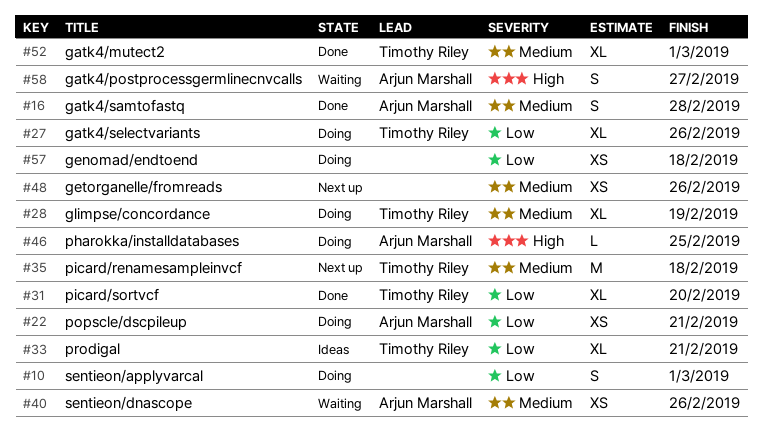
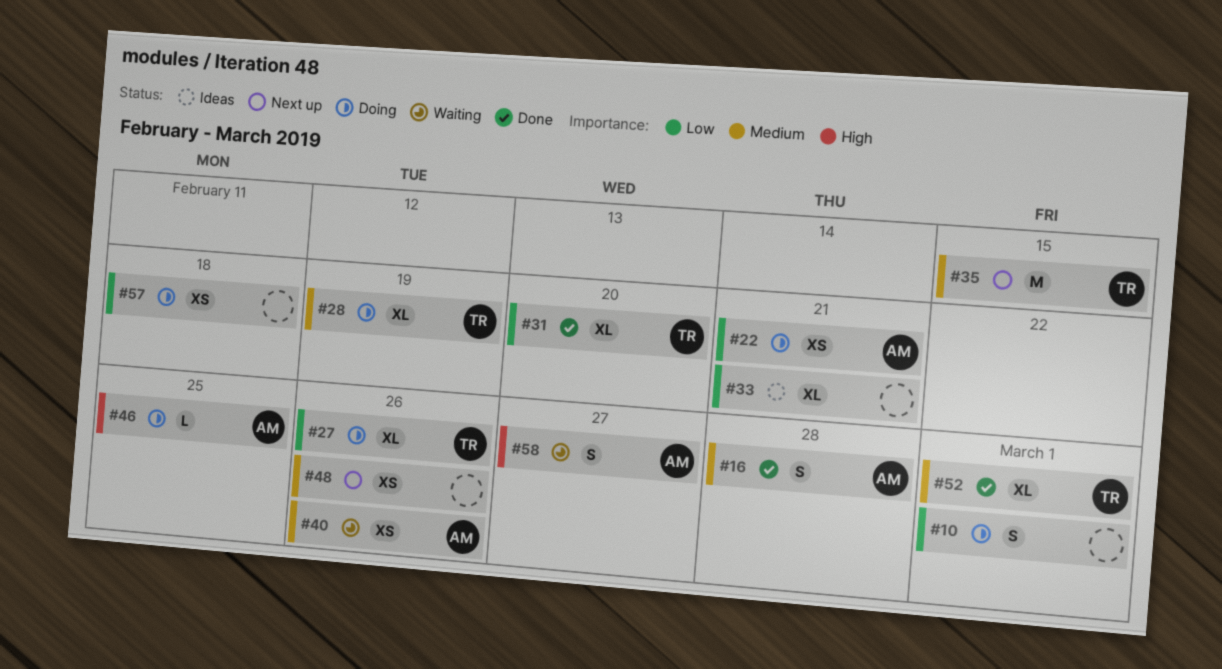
#33, owner: Timothy Riley -> none
#35, due: Feb 18 -> Feb 15

